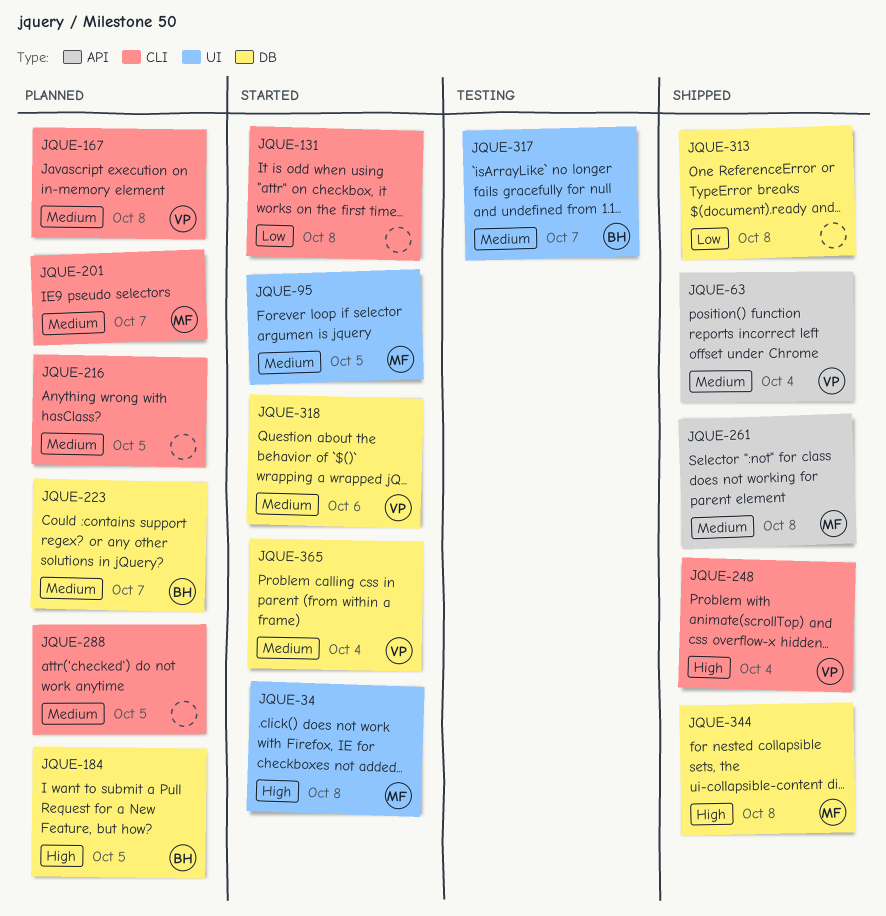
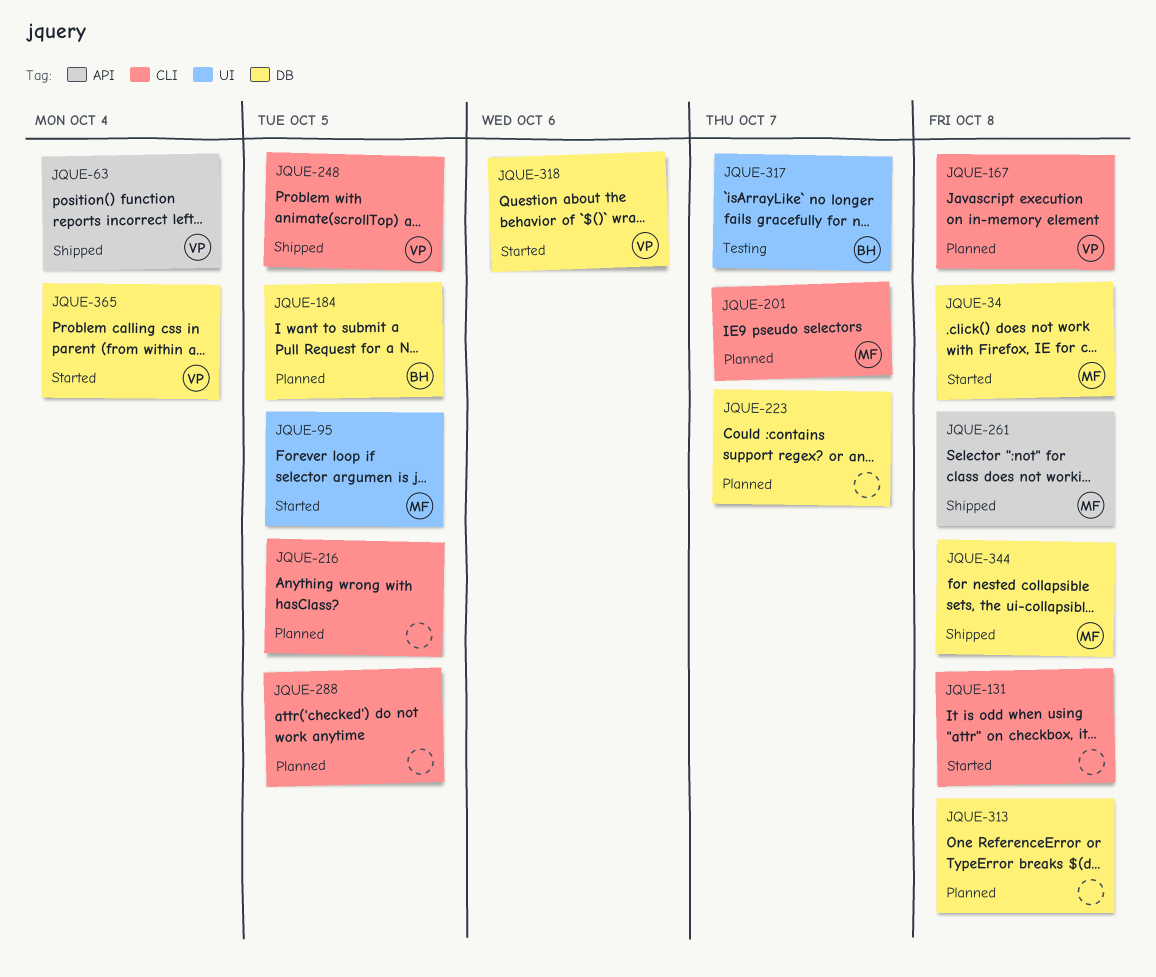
JQUE-34, label: UI -> DB
JQUE-223, owner: BH -> none
JQUE-248, due: Oct 4 -> Oct 5
JQUE-313, status: Shipped -> Planned

